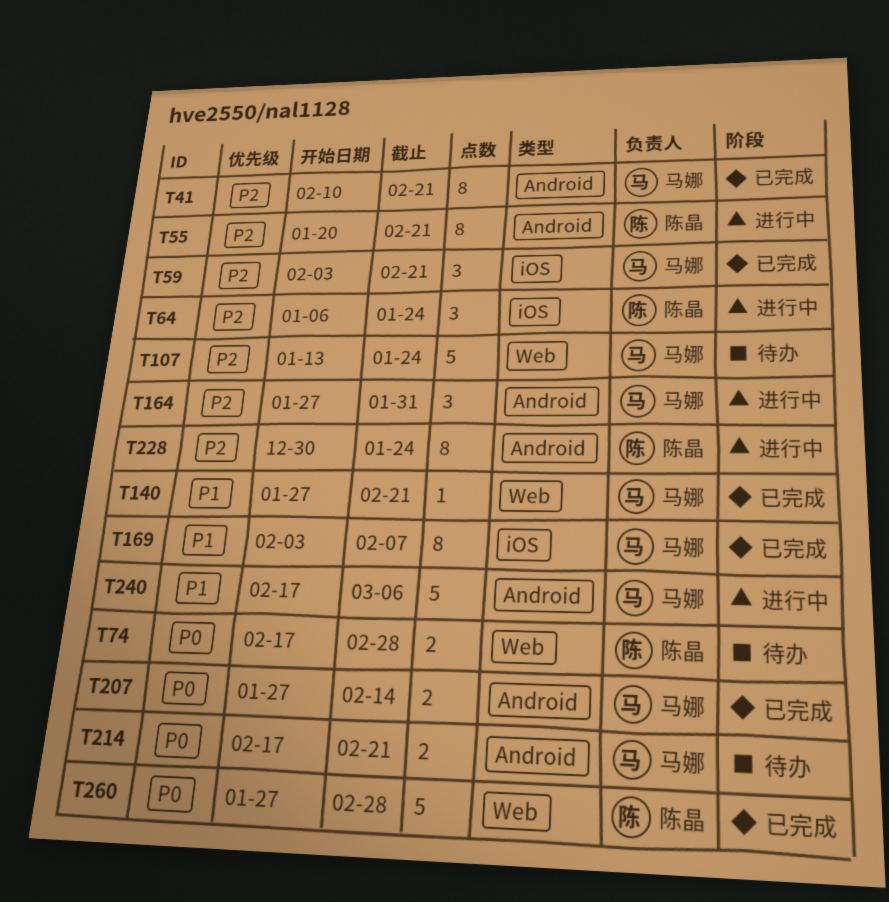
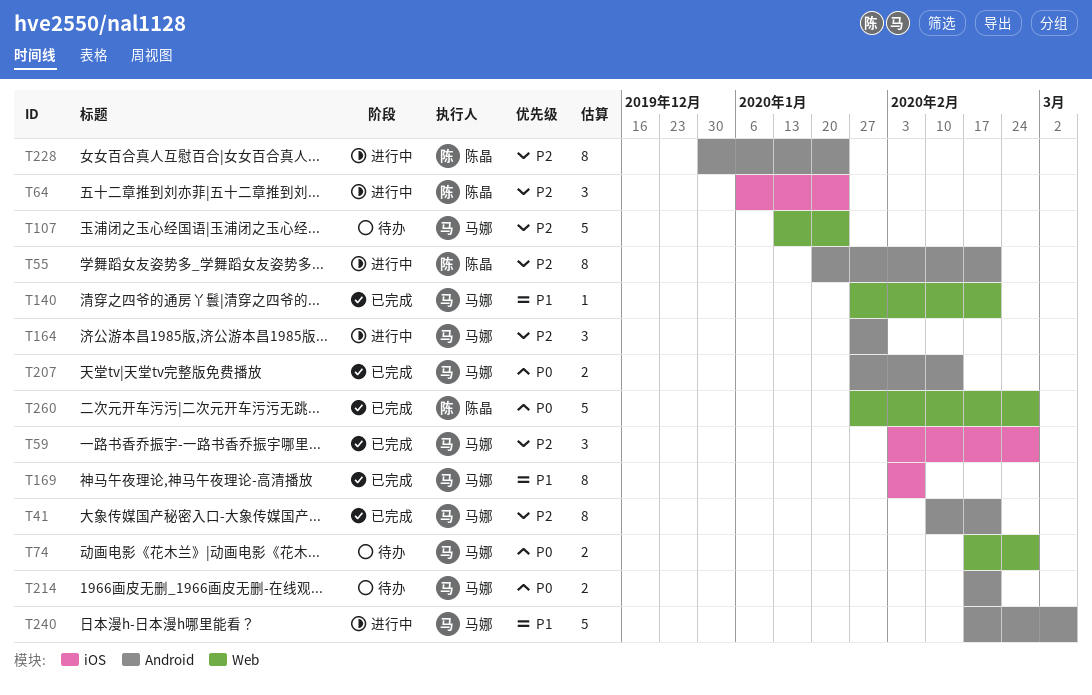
T59, due: Feb 21 -> Feb 28
T74, owner: 陈晶 -> 马娜

